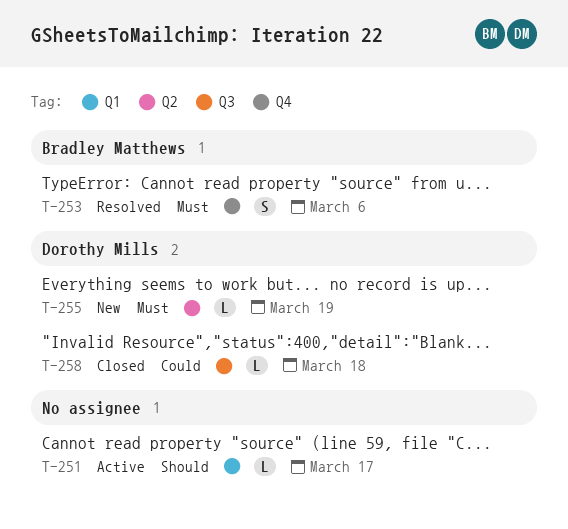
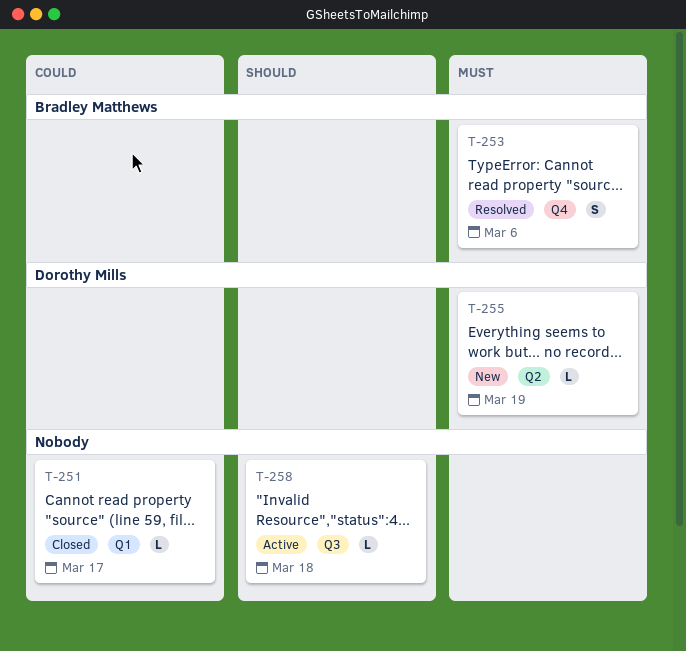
T-251, status: Active -> Closed
T-251, priority: Should -> Could
T-258, status: Closed -> Active
T-258, owner: Dorothy Mills -> none
T-258, priority: Could -> Should

